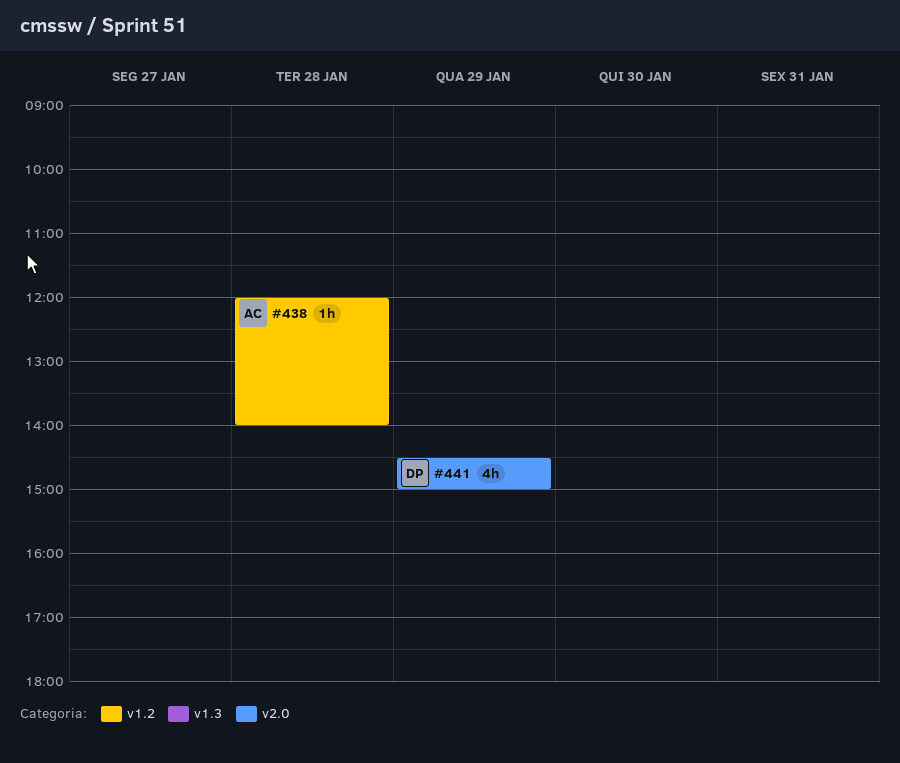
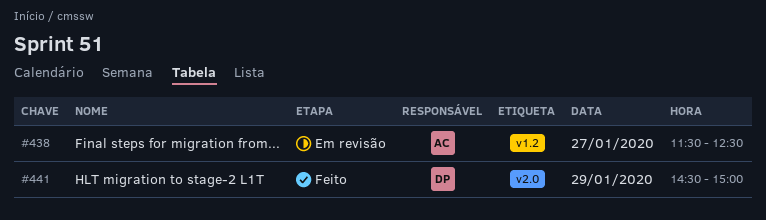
#438, day: Jan 28 -> Jan 27
#438, begins: 12:00 -> 11:30
#438, ends: 14:00 -> 12:30

